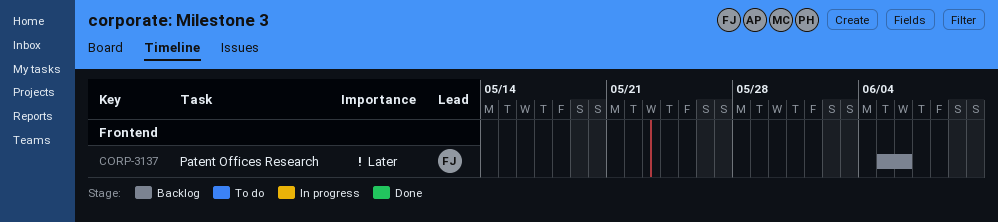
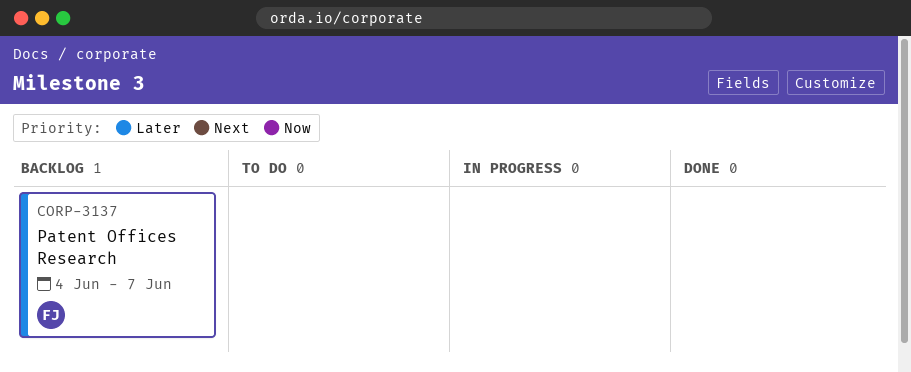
CORP-3137, start: Jun 5 -> Jun 4
CORP-3137, due: Jun 6 -> Jun 7

